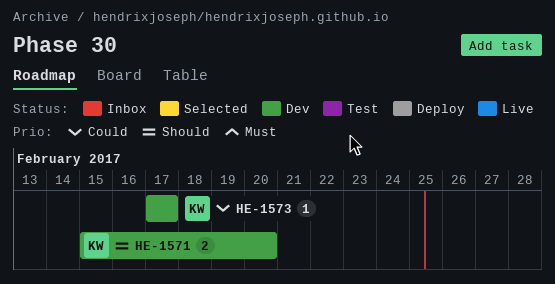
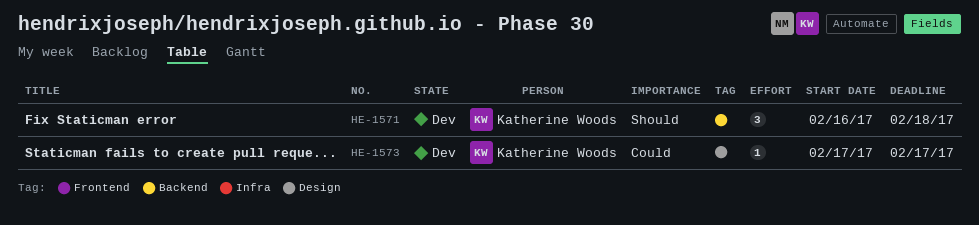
HE-1571, estimate: 2 -> 3
HE-1571, start: Feb 15 -> Feb 16
HE-1571, due: Feb 20 -> Feb 18

